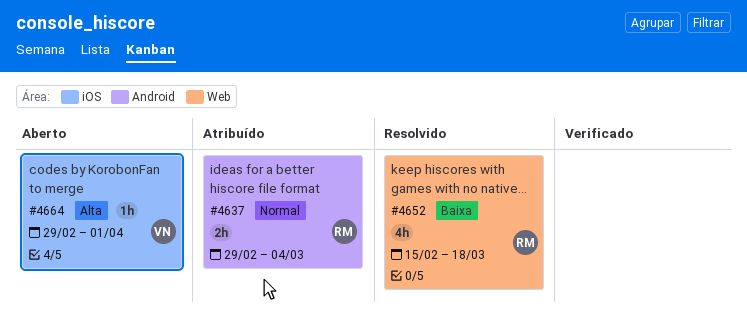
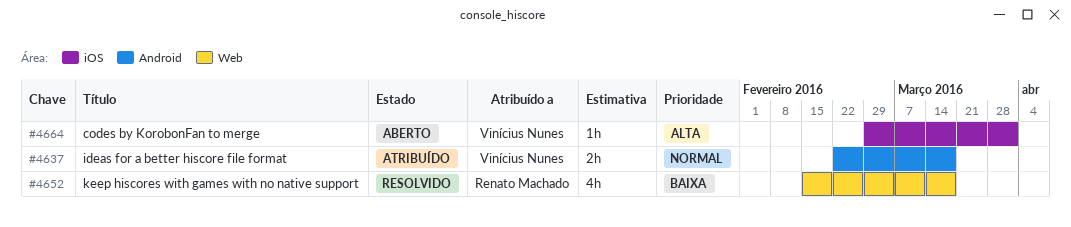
#4637, owner: Renato Machado -> Vinícius Nunes
#4637, start: Feb 29 -> Feb 22
#4637, due: Mar 4 -> Mar 18

